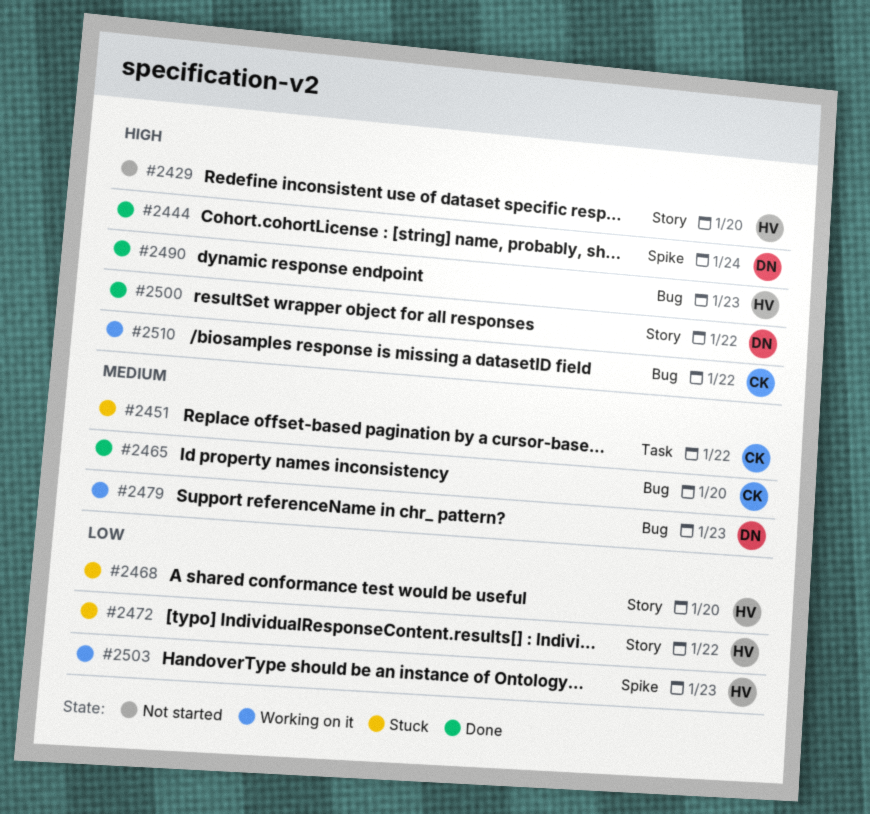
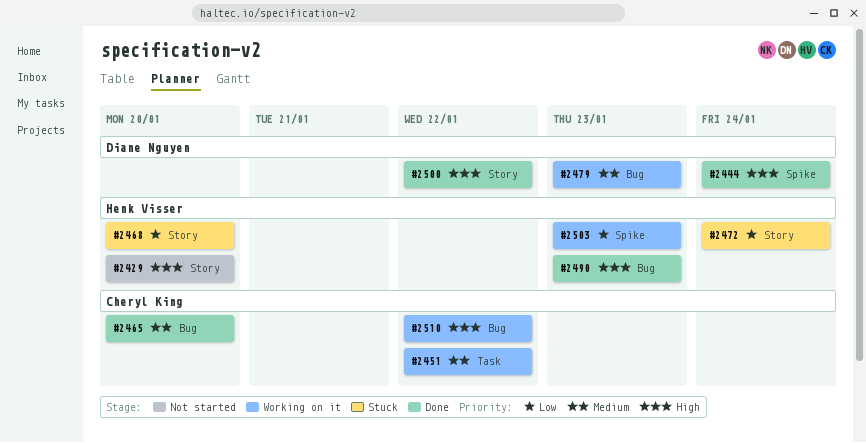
#2451, status: Stuck -> Working on it
#2472, due: Jan 22 -> Jan 24

